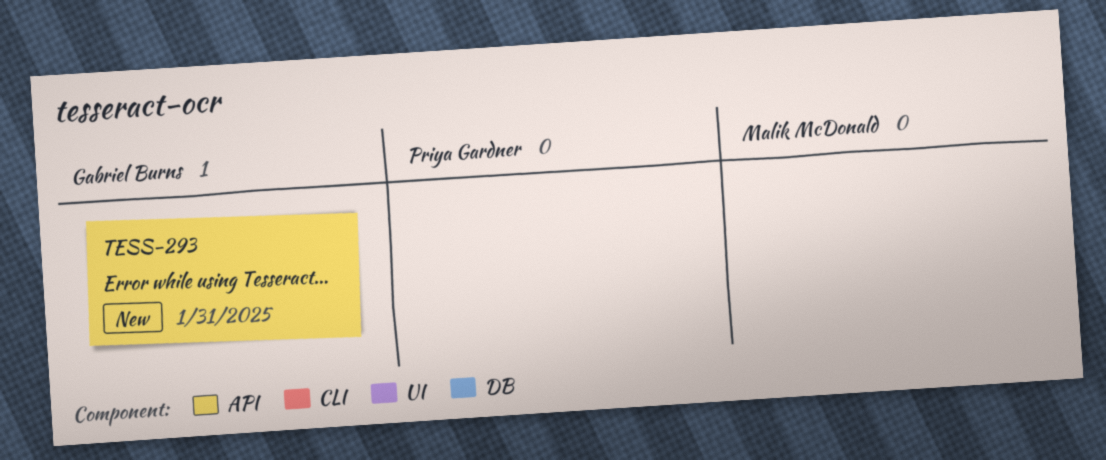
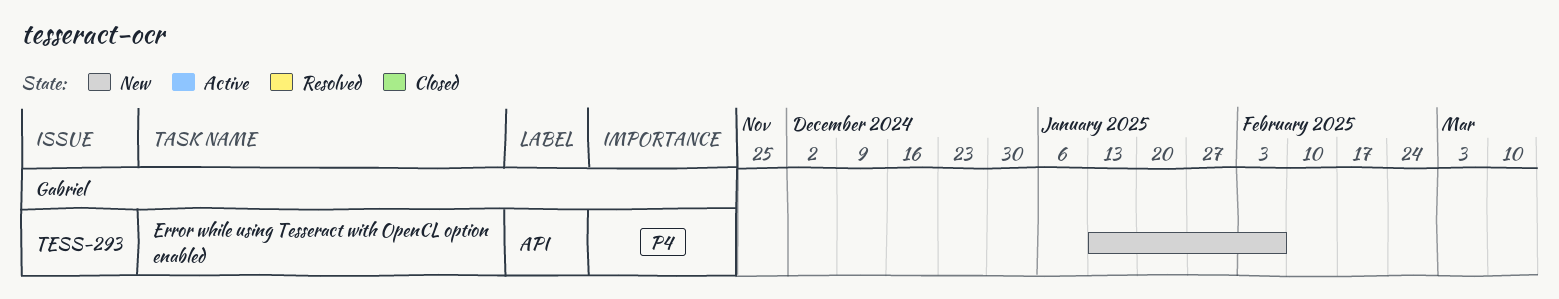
TESS-293, due: Jan 31 -> Feb 7

